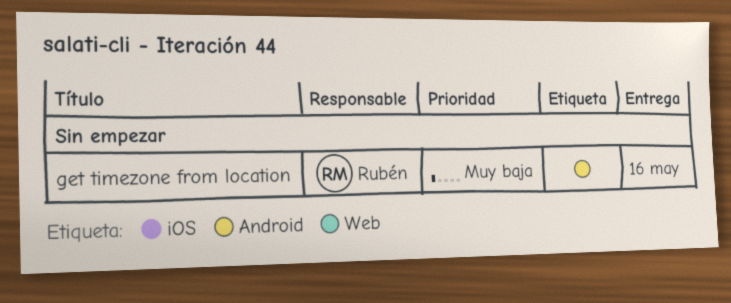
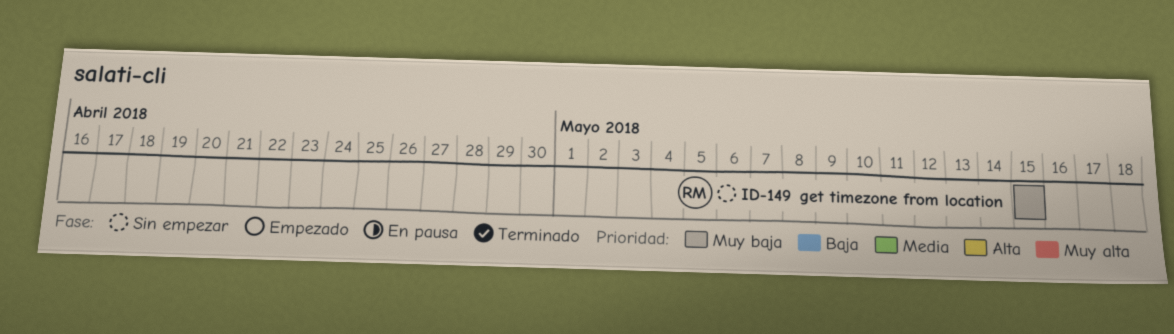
get timezone from location, due: May 16 -> May 15

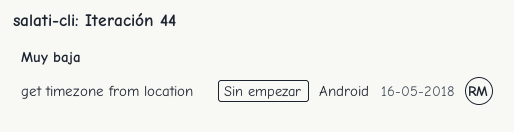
get timezone from location, due: May 15 -> May 16

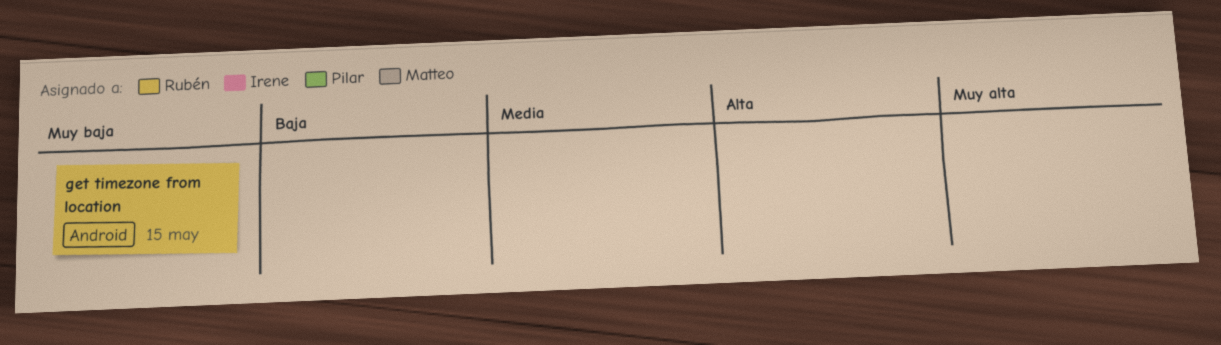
get timezone from location, due: May 16 -> May 15

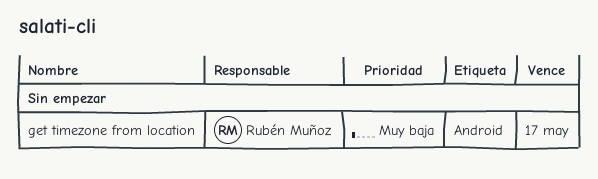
get timezone from location, due: May 15 -> May 17

